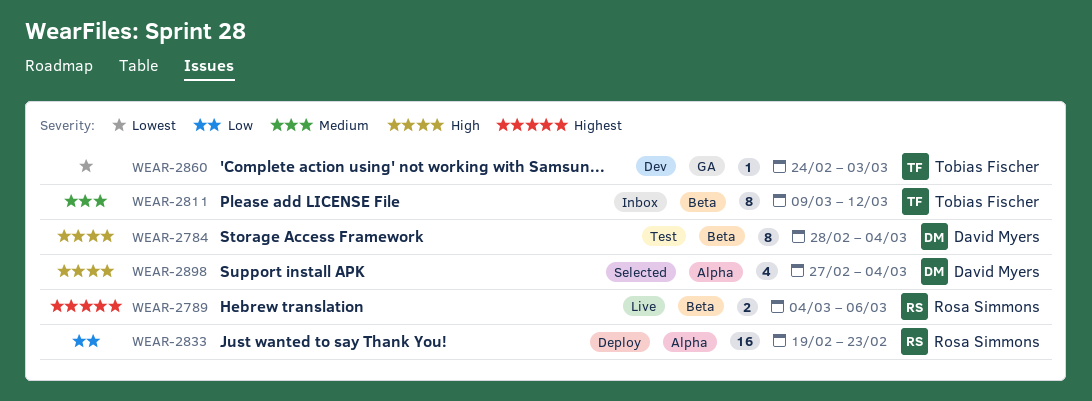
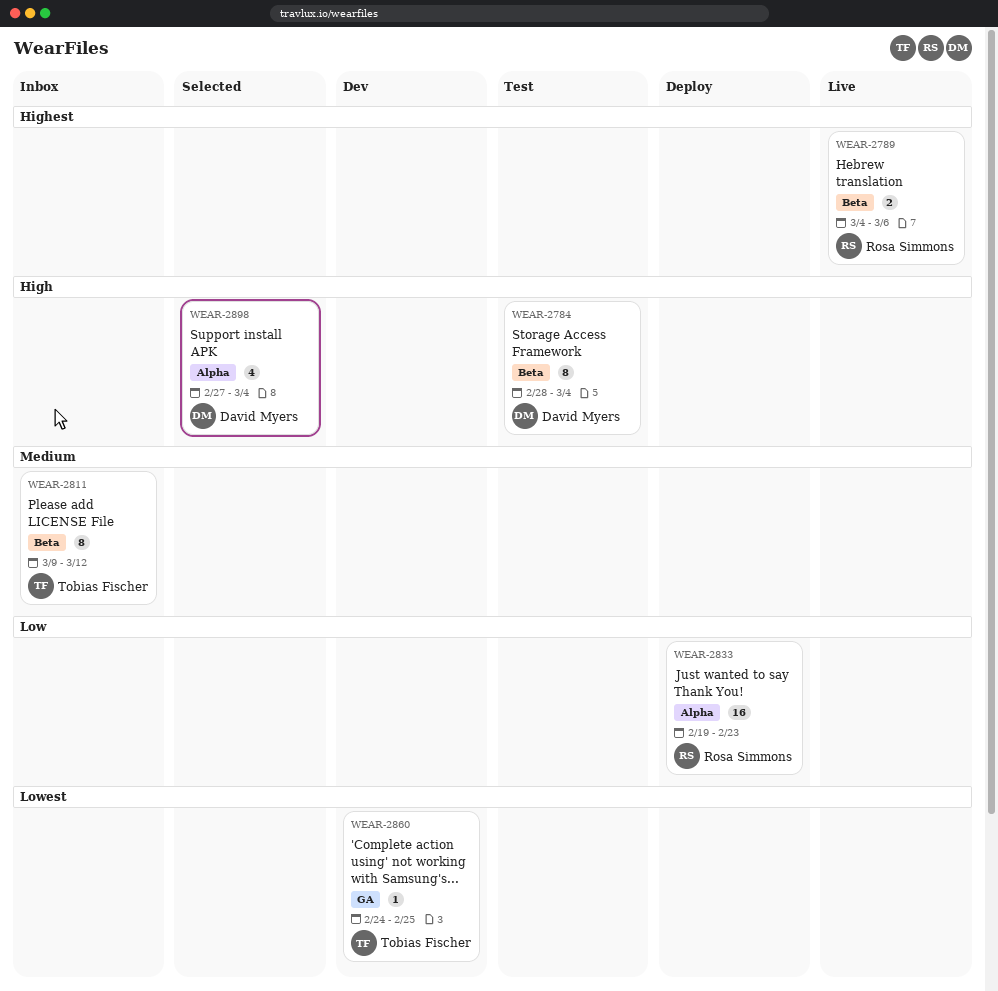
WEAR-2860, due: Mar 3 -> Feb 25

